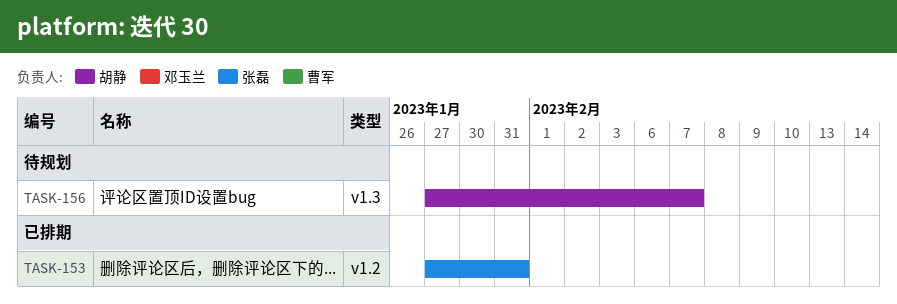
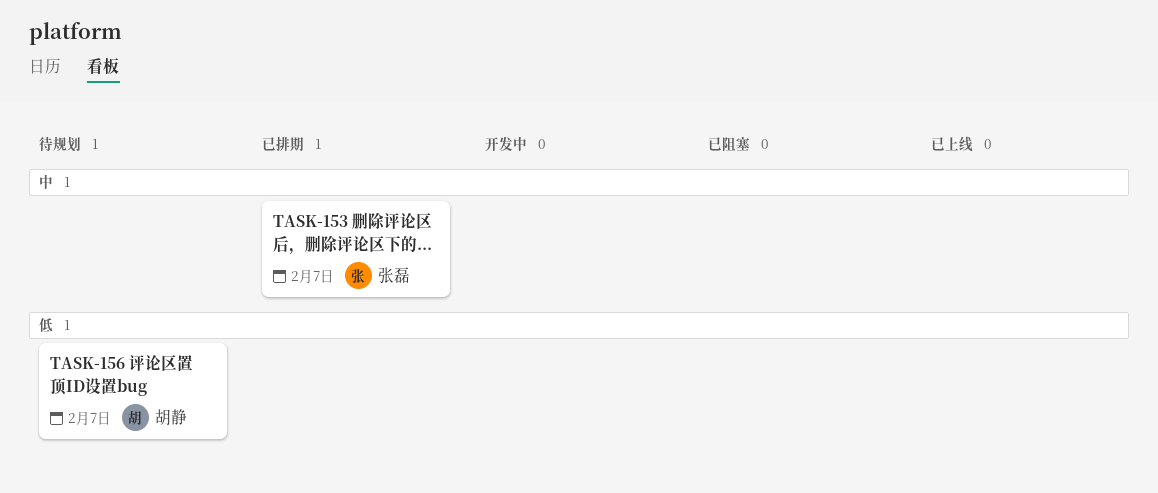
TASK-153, due: Jan 31 -> Feb 7

